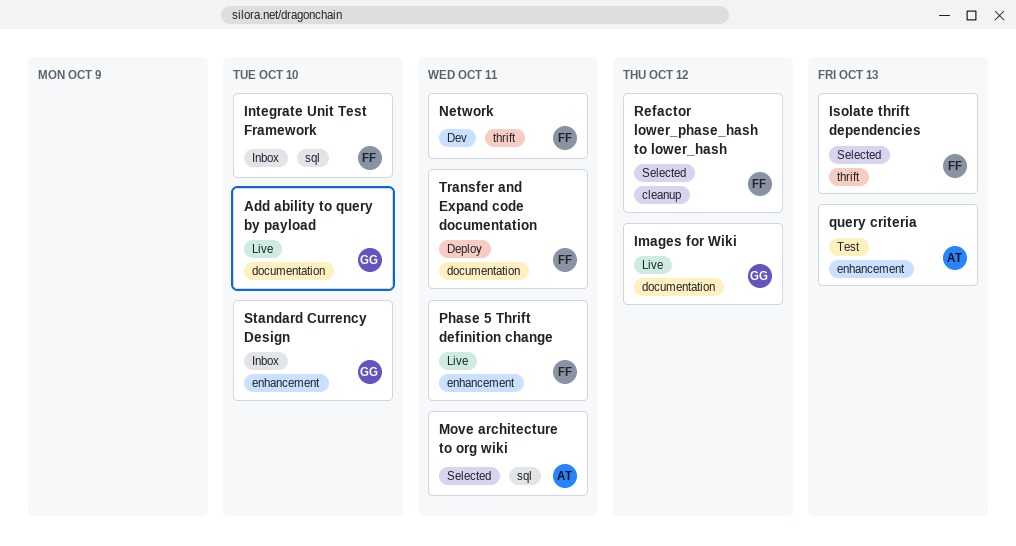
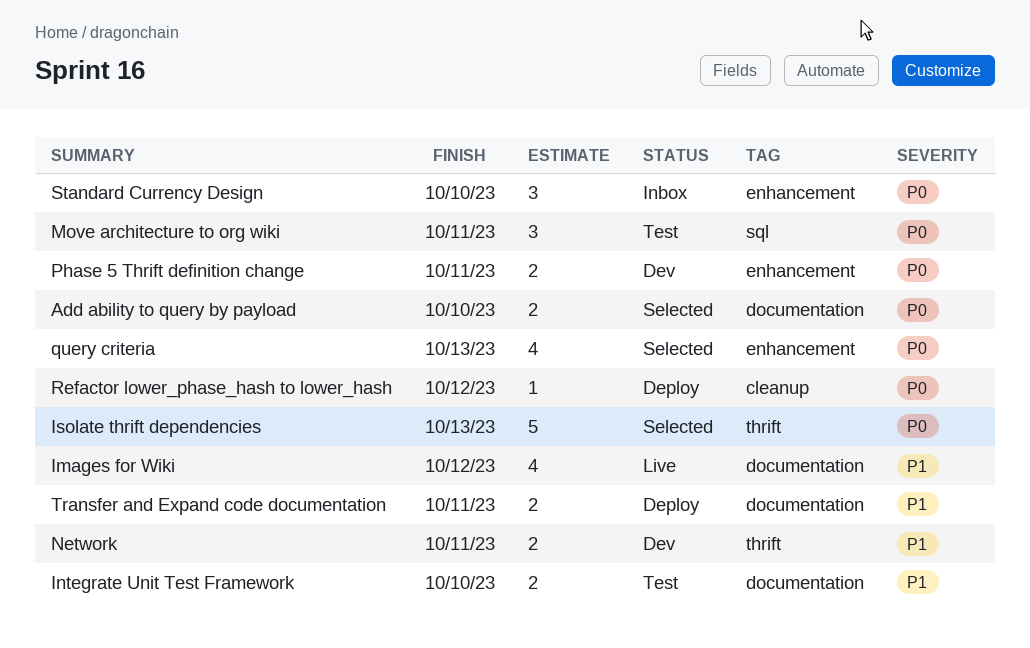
Add ability to query by payload, status: Live -> Selected
Integrate Unit Test Framework, status: Inbox -> Test
Integrate Unit Test Framework, label: sql -> documentation
Move architecture to org wiki, status: Selected -> Test
Phase 5 Thrift definition change, status: Live -> Dev
query criteria, status: Test -> Selected
Refactor lower_phase_hash to lower_hash, status: Selected -> Deploy

